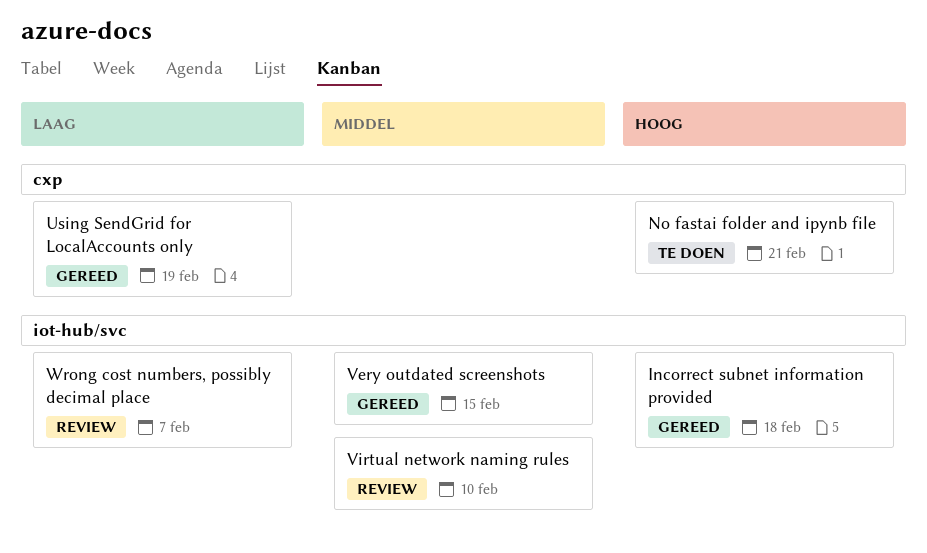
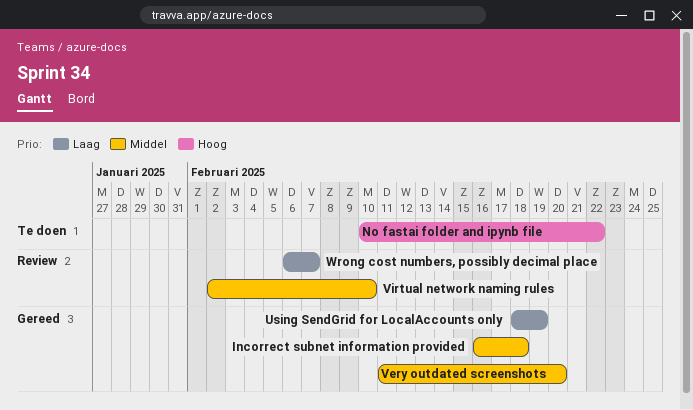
Incorrect subnet information provided, priority: Hoog -> Middel
No fastai folder and ipynb file, due: Feb 21 -> Feb 22
Very outdated screenshots, due: Feb 15 -> Feb 20

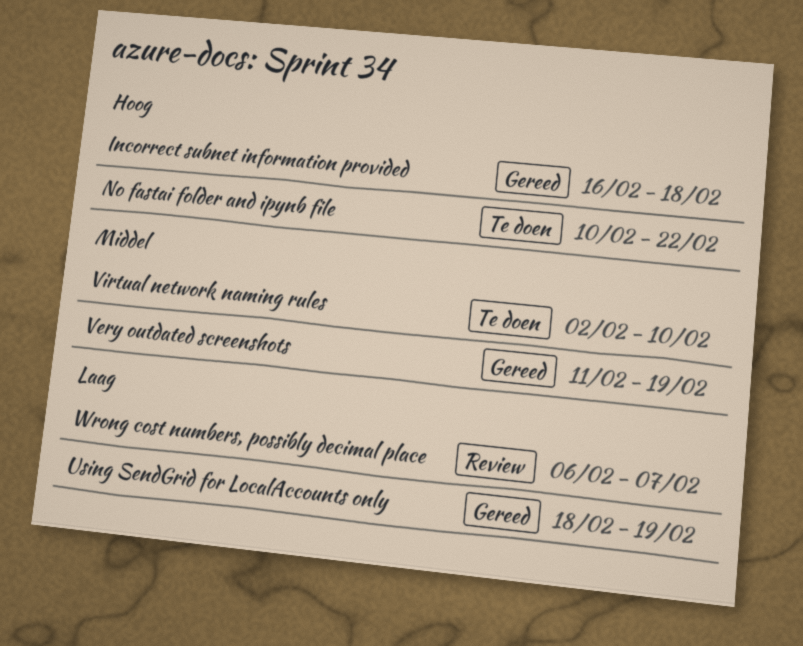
Incorrect subnet information provided, priority: Middel -> Hoog
Very outdated screenshots, due: Feb 20 -> Feb 19
Virtual network naming rules, status: Review -> Te doen

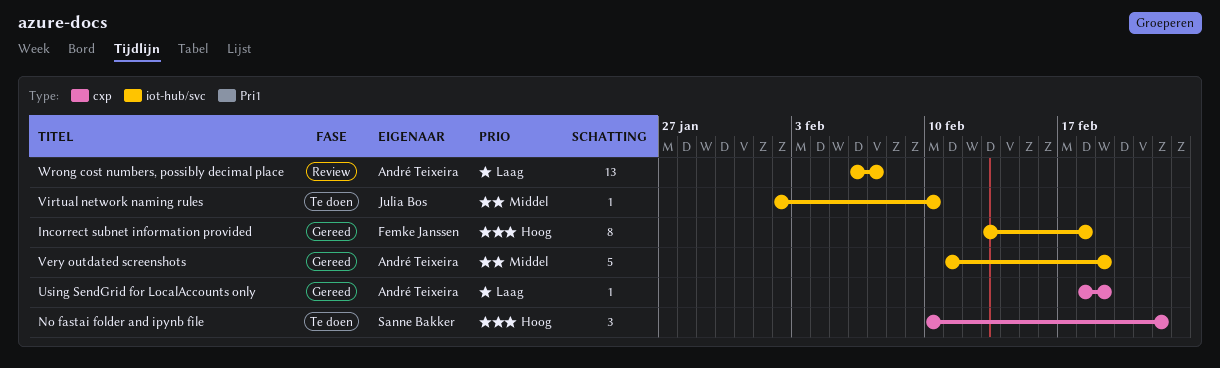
Incorrect subnet information provided, start: Feb 16 -> Feb 13

